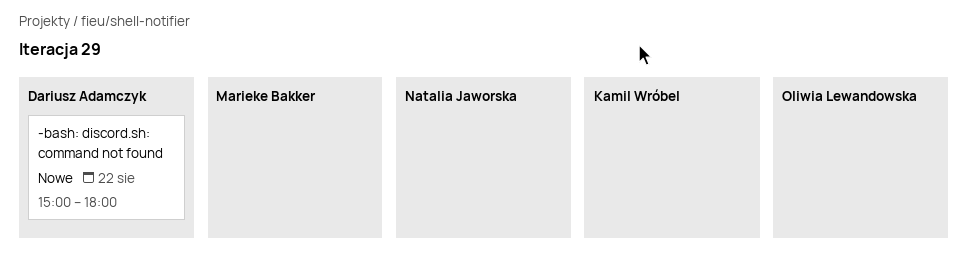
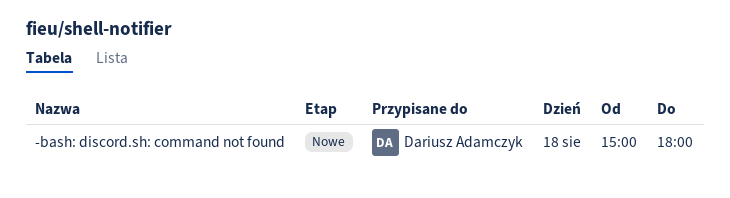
-bash: discord.sh: command not found, day: Aug 22 -> Aug 18

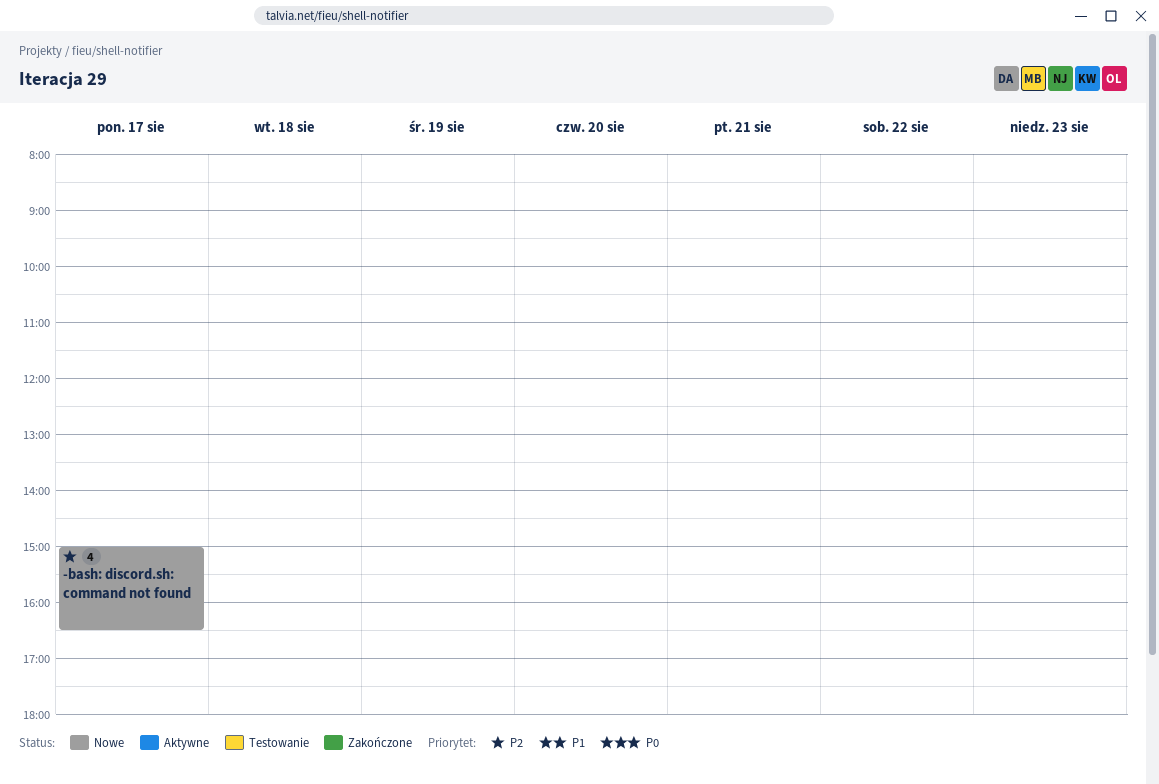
-bash: discord.sh: command not found, day: Aug 18 -> Aug 17
-bash: discord.sh: command not found, ends: 18:00 -> 16:30

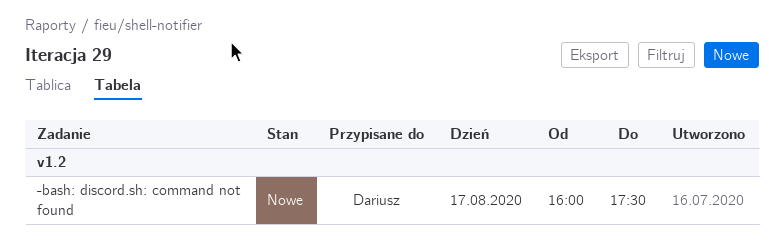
-bash: discord.sh: command not found, begins: 15:00 -> 16:00
-bash: discord.sh: command not found, ends: 16:30 -> 17:30

